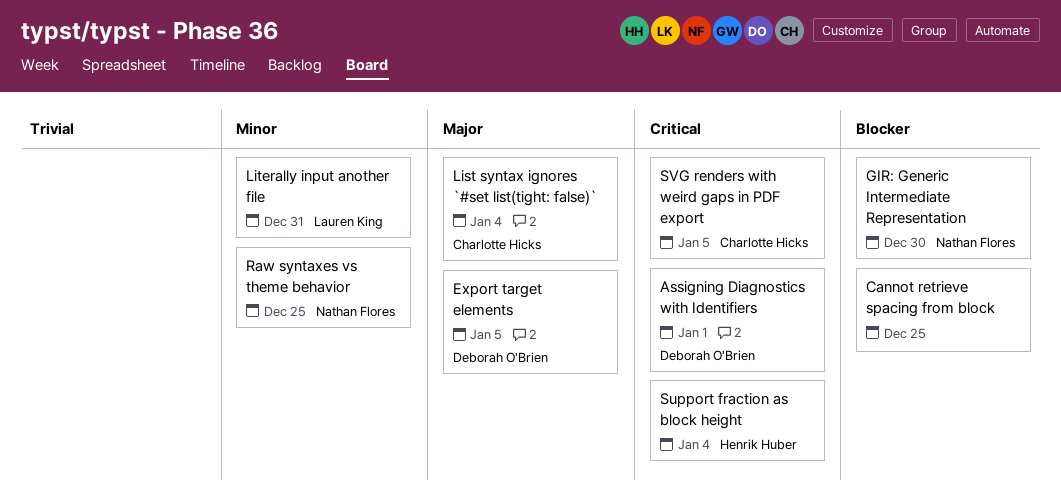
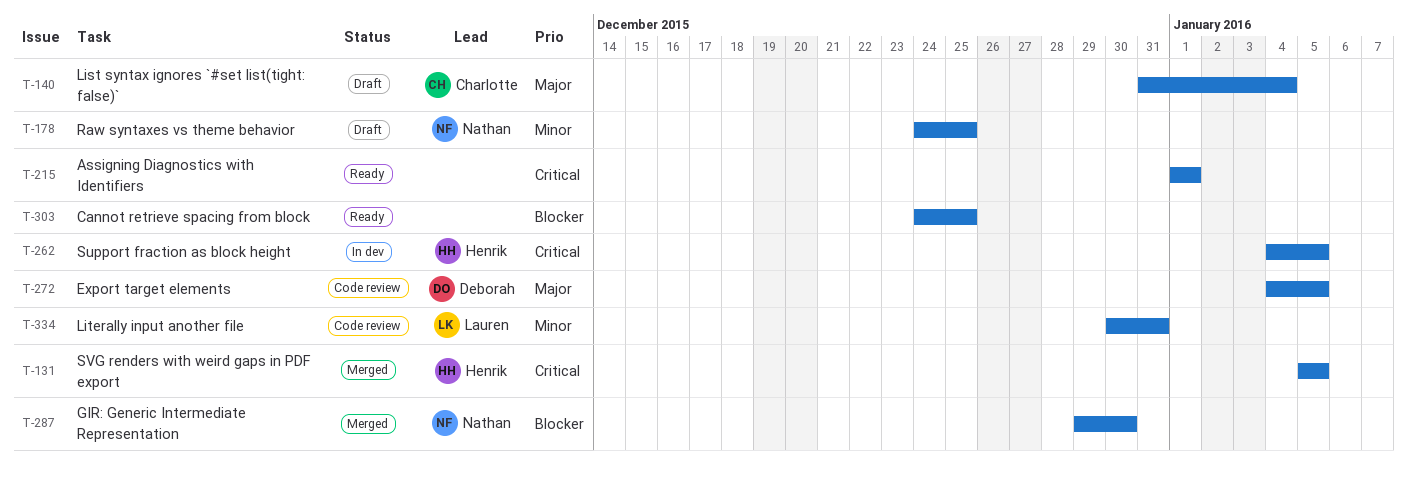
Assigning Diagnostics with Identifiers, owner: Deborah O'Brien -> none
Support fraction as block height, due: Jan 4 -> Jan 5
SVG renders with weird gaps in PDF export, owner: Charlotte Hicks -> Henrik Huber

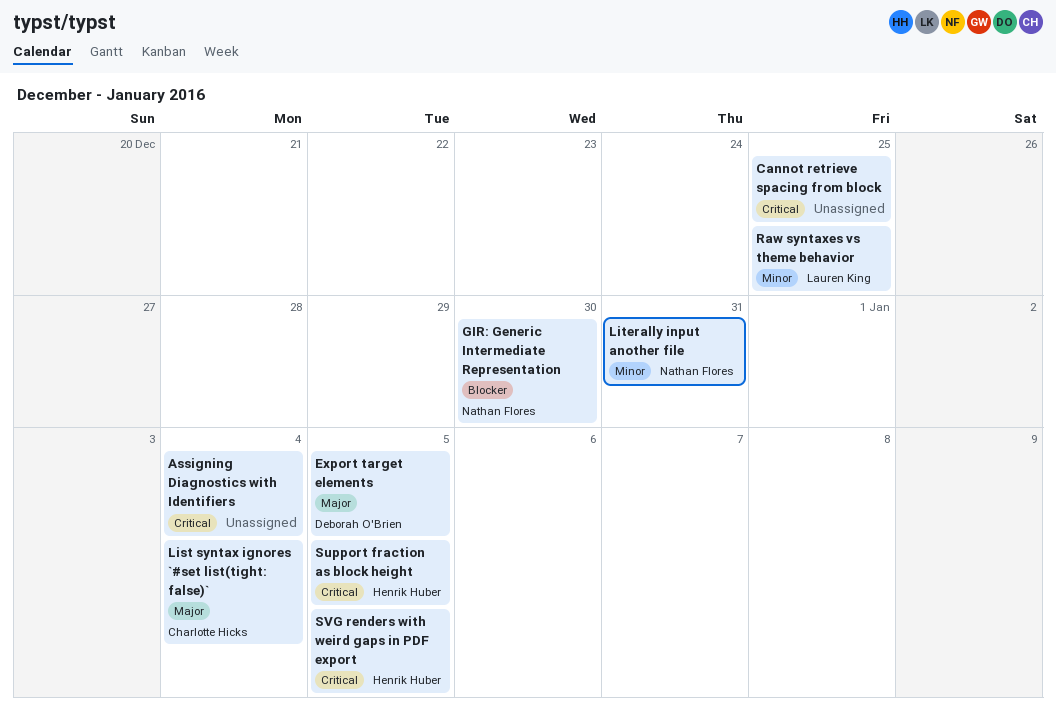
Assigning Diagnostics with Identifiers, due: Jan 1 -> Jan 4
Cannot retrieve spacing from block, priority: Blocker -> Critical
Literally input another file, owner: Lauren King -> Nathan Flores
Raw syntaxes vs theme behavior, owner: Nathan Flores -> Lauren King

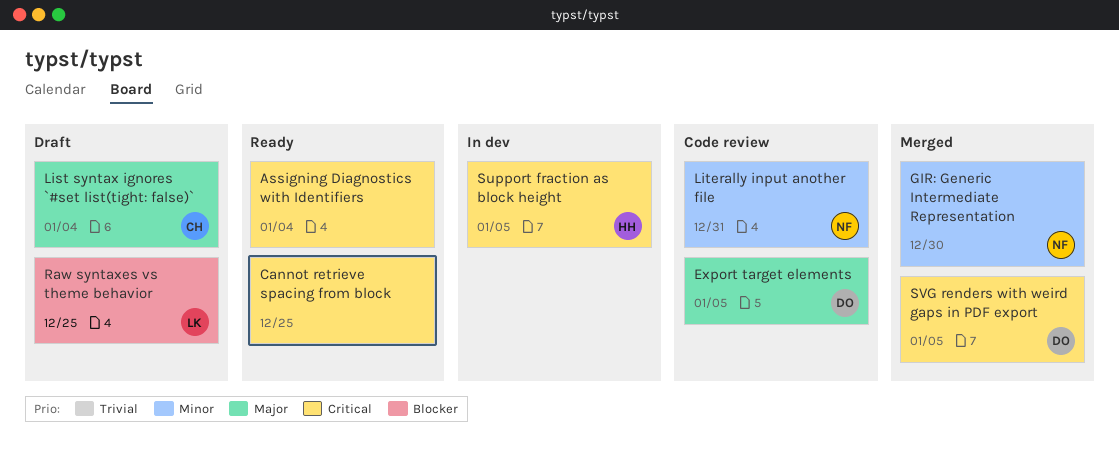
GIR: Generic Intermediate Representation, priority: Blocker -> Minor
Raw syntaxes vs theme behavior, priority: Minor -> Blocker
SVG renders with weird gaps in PDF export, owner: Henrik Huber -> Deborah O'Brien

